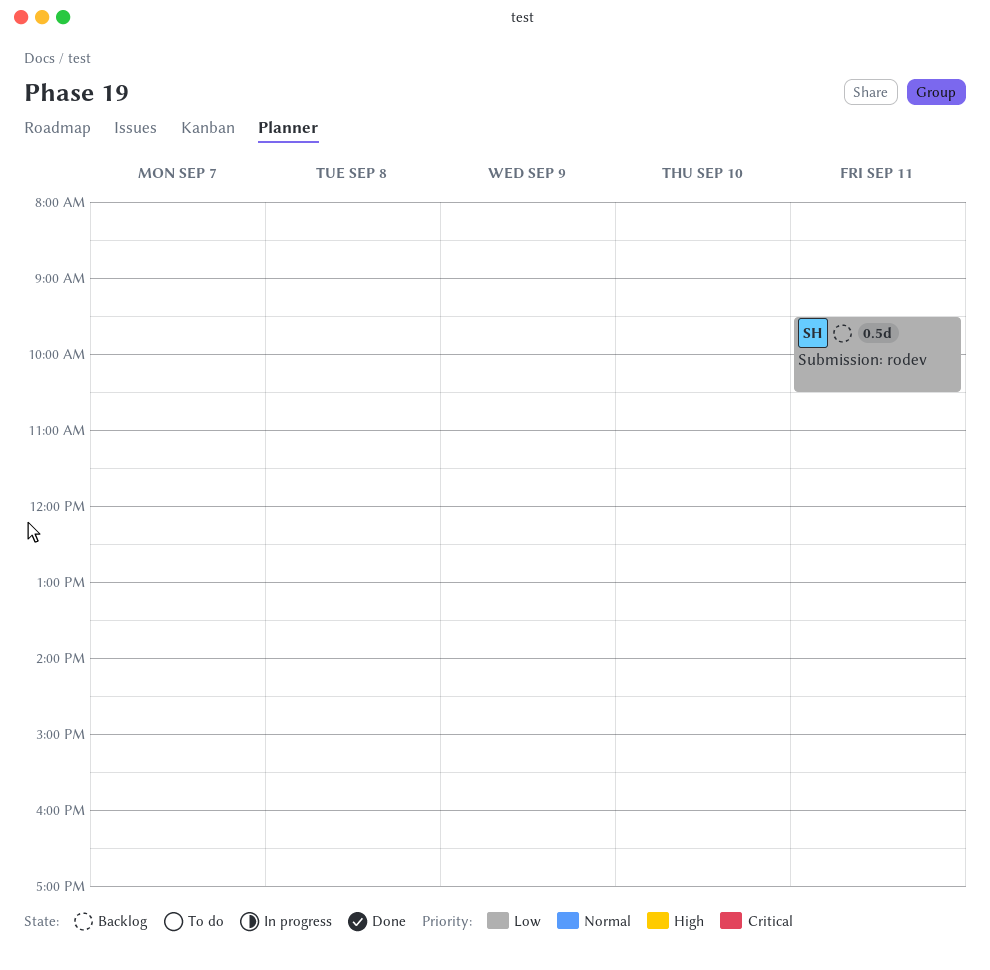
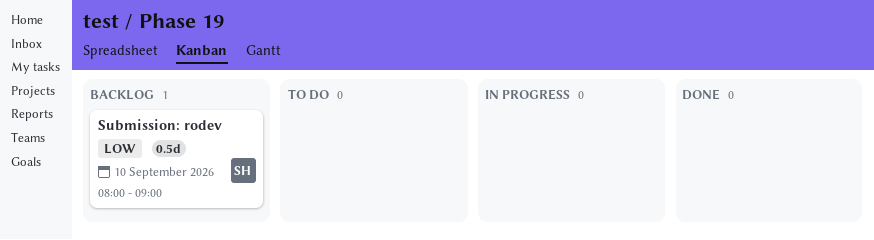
Submission: rodev, day: Sep 11 -> Sep 10
Submission: rodev, begins: 09:30 -> 08:00
Submission: rodev, ends: 10:30 -> 09:00

